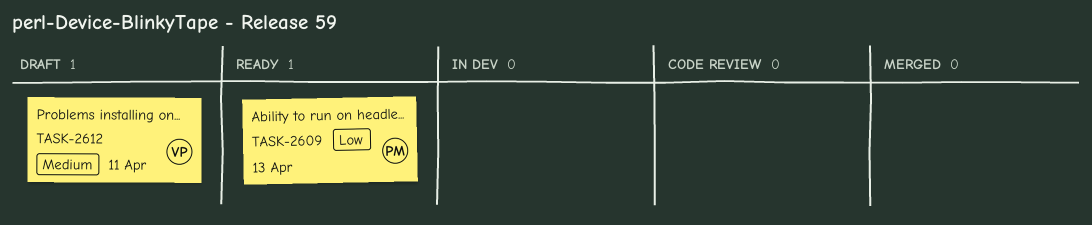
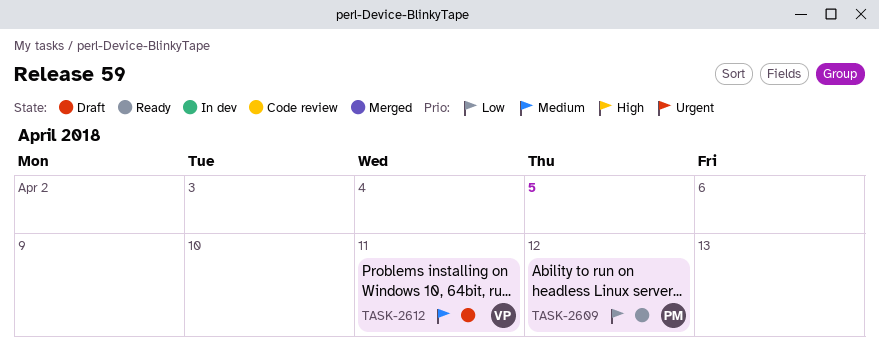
TASK-2609, due: Apr 13 -> Apr 12

